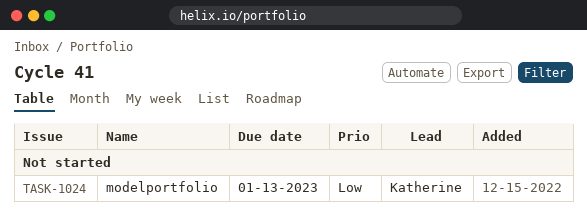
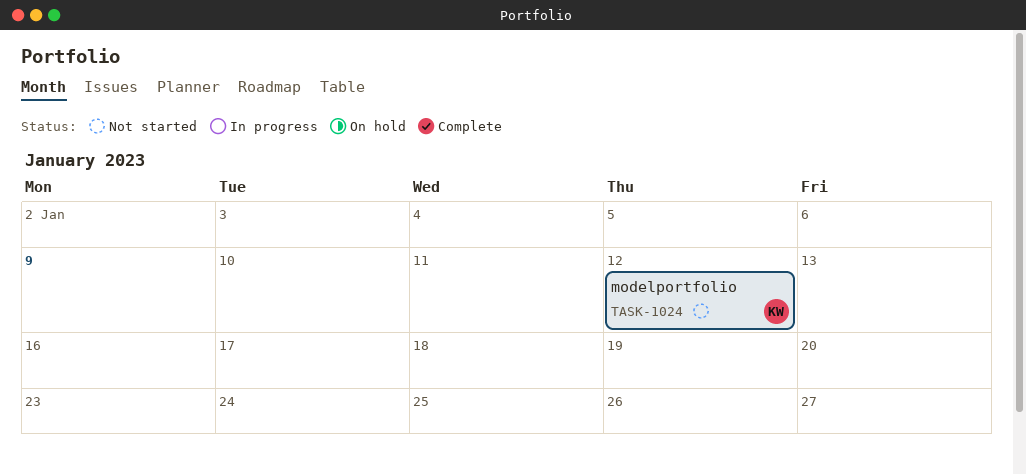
TASK-1024, due: Jan 13 -> Jan 12

